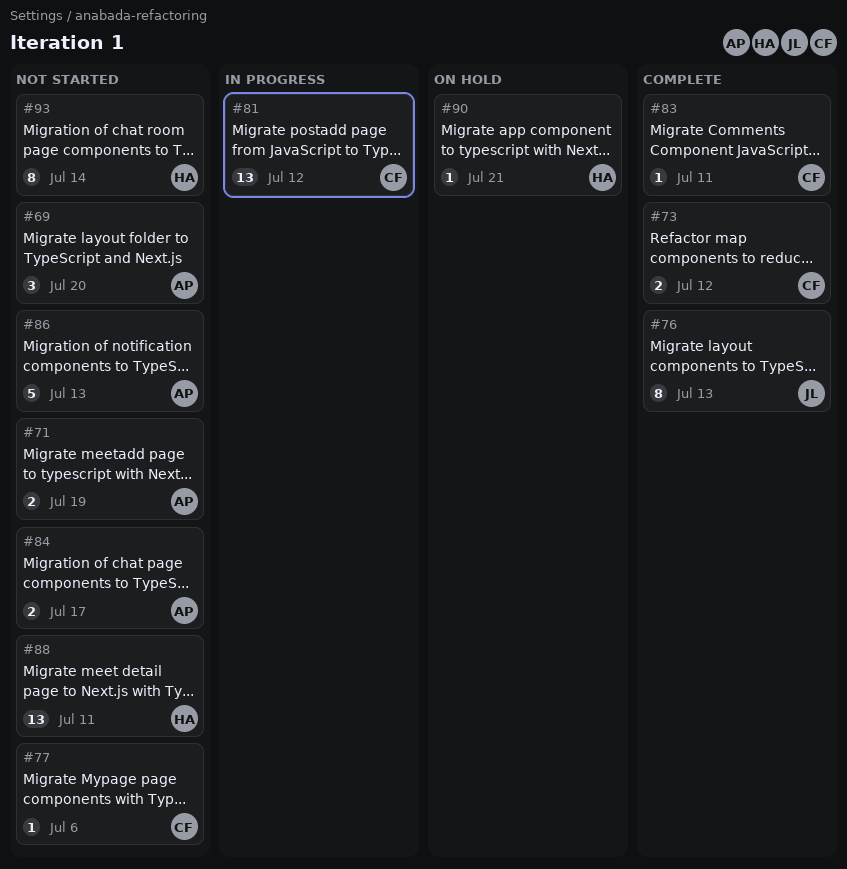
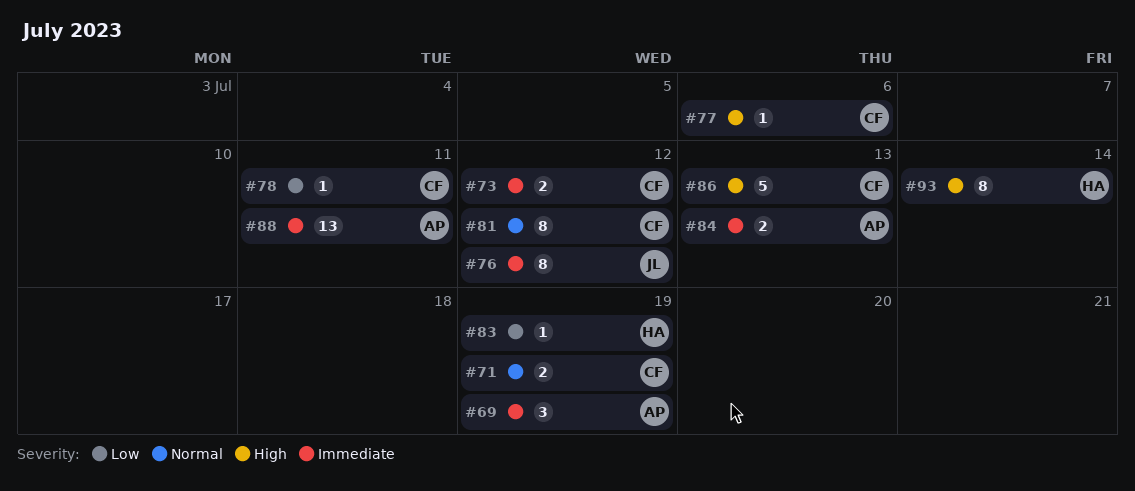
#69, due: Jul 20 -> Jul 19
#71, owner: AP -> CF
#76, due: Jul 13 -> Jul 12
#78: none -> present
#81, estimate: 13 -> 8
#83, owner: CF -> HA
#83, due: Jul 11 -> Jul 19
#84, due: Jul 17 -> Jul 13
#86, owner: AP -> CF
#88, owner: HA -> AP
#90: present -> none

